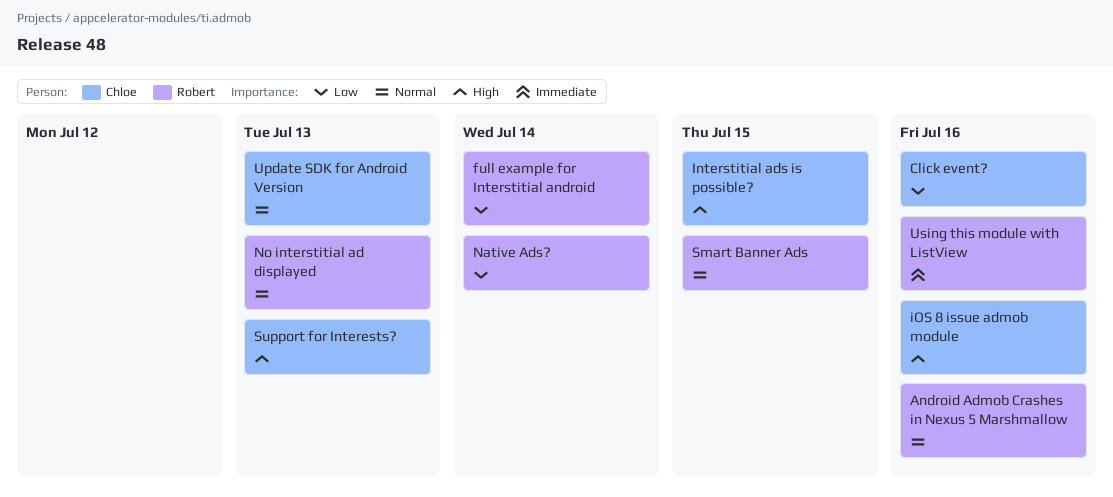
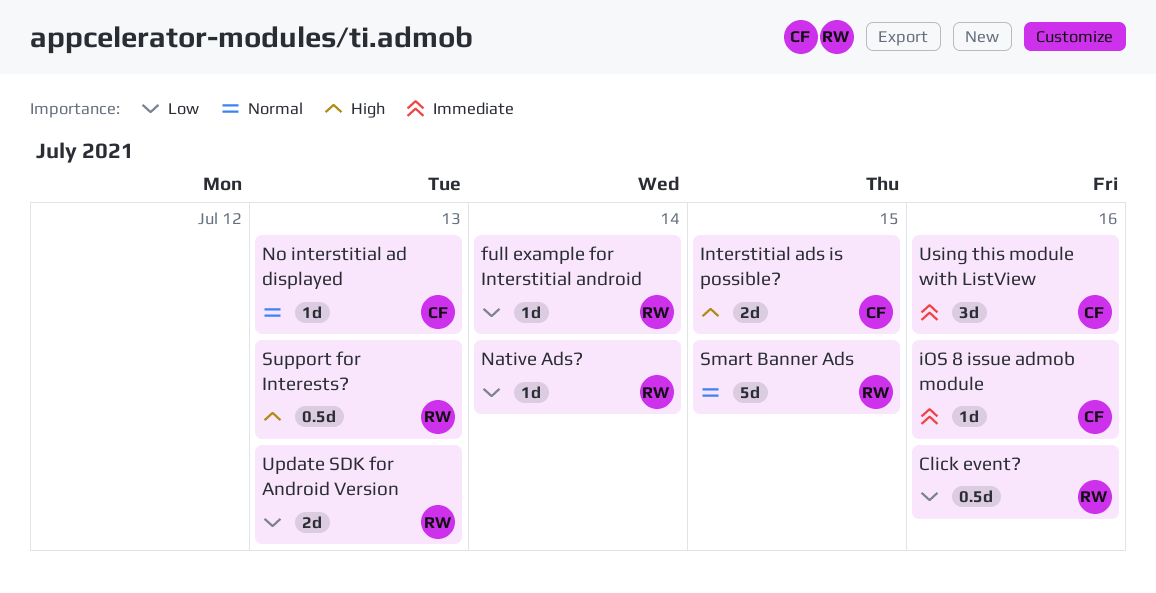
Android Admob Crashes in Nexus 5 Marshmallow: present -> none
Click event?, owner: Chloe -> Robert
iOS 8 issue admob module, priority: High -> Immediate
No interstitial ad displayed, owner: Robert -> Chloe
Support for Interests?, owner: Chloe -> Robert
Update SDK for Android Version, owner: Chloe -> Robert
Update SDK for Android Version, priority: Normal -> Low
Using this module with ListView, owner: Robert -> Chloe

